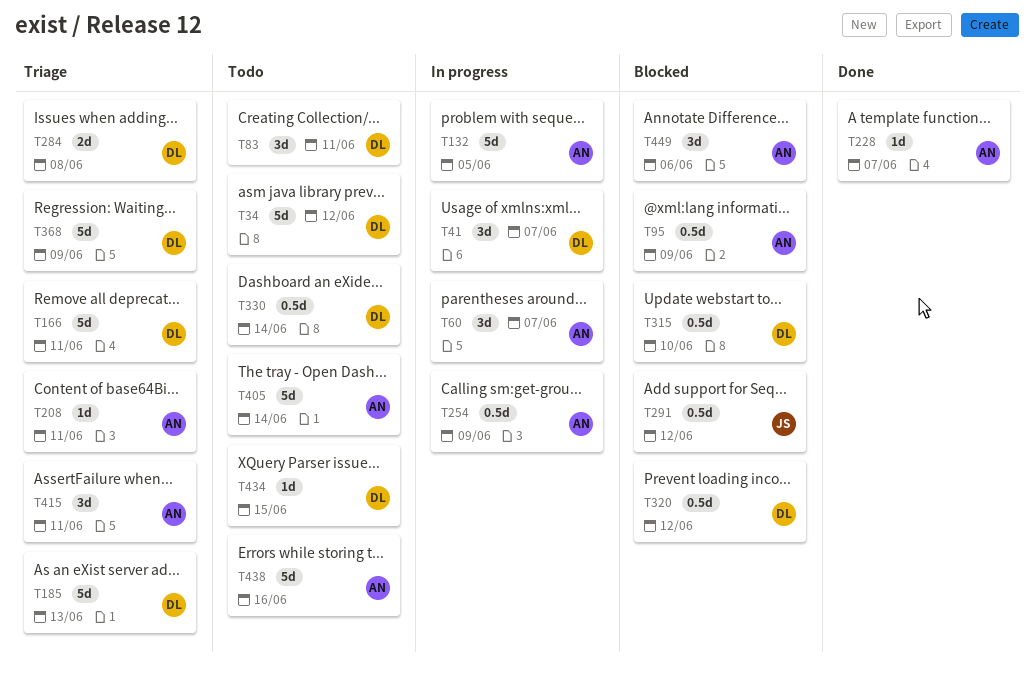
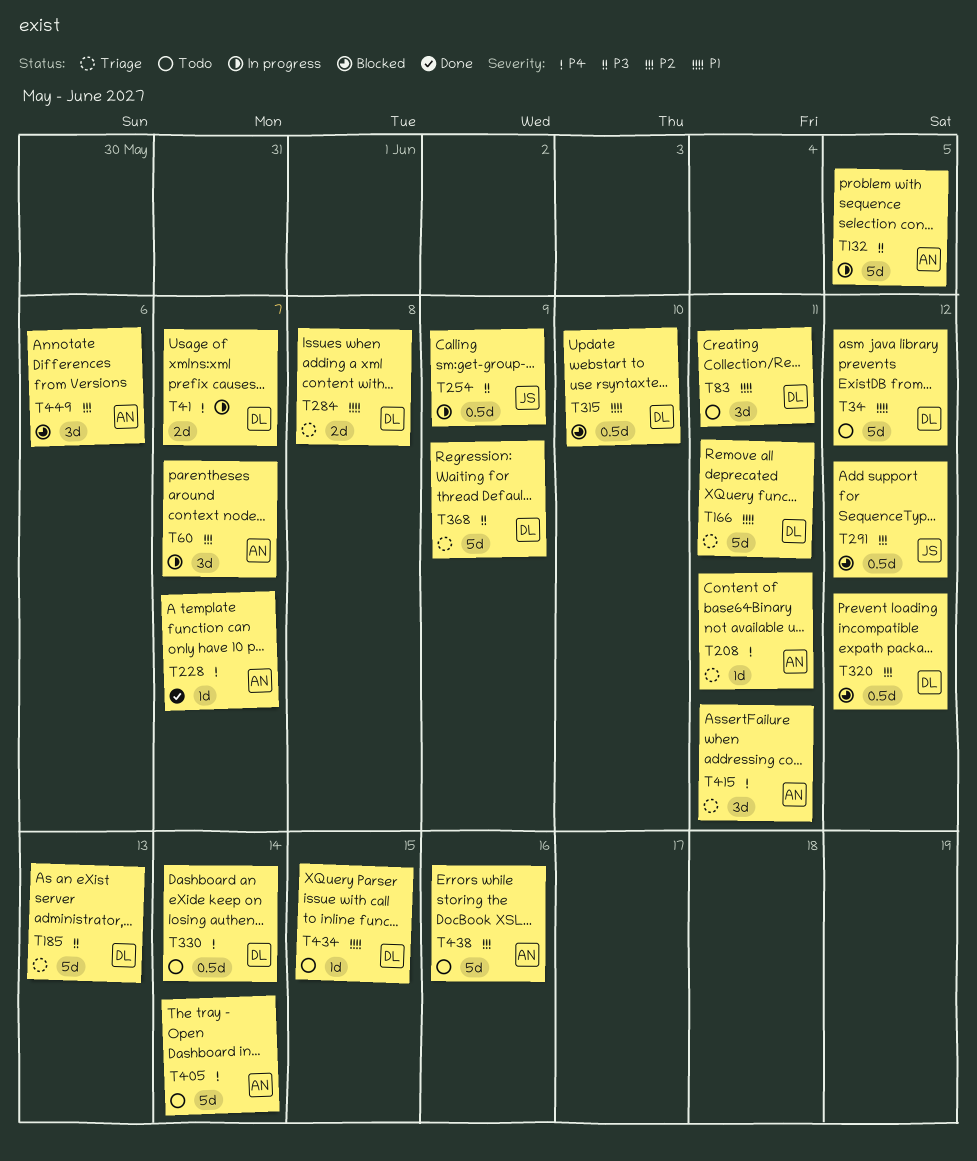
T41, estimate: 3d -> 2d
T95: present -> none
T254, owner: AN -> JS

